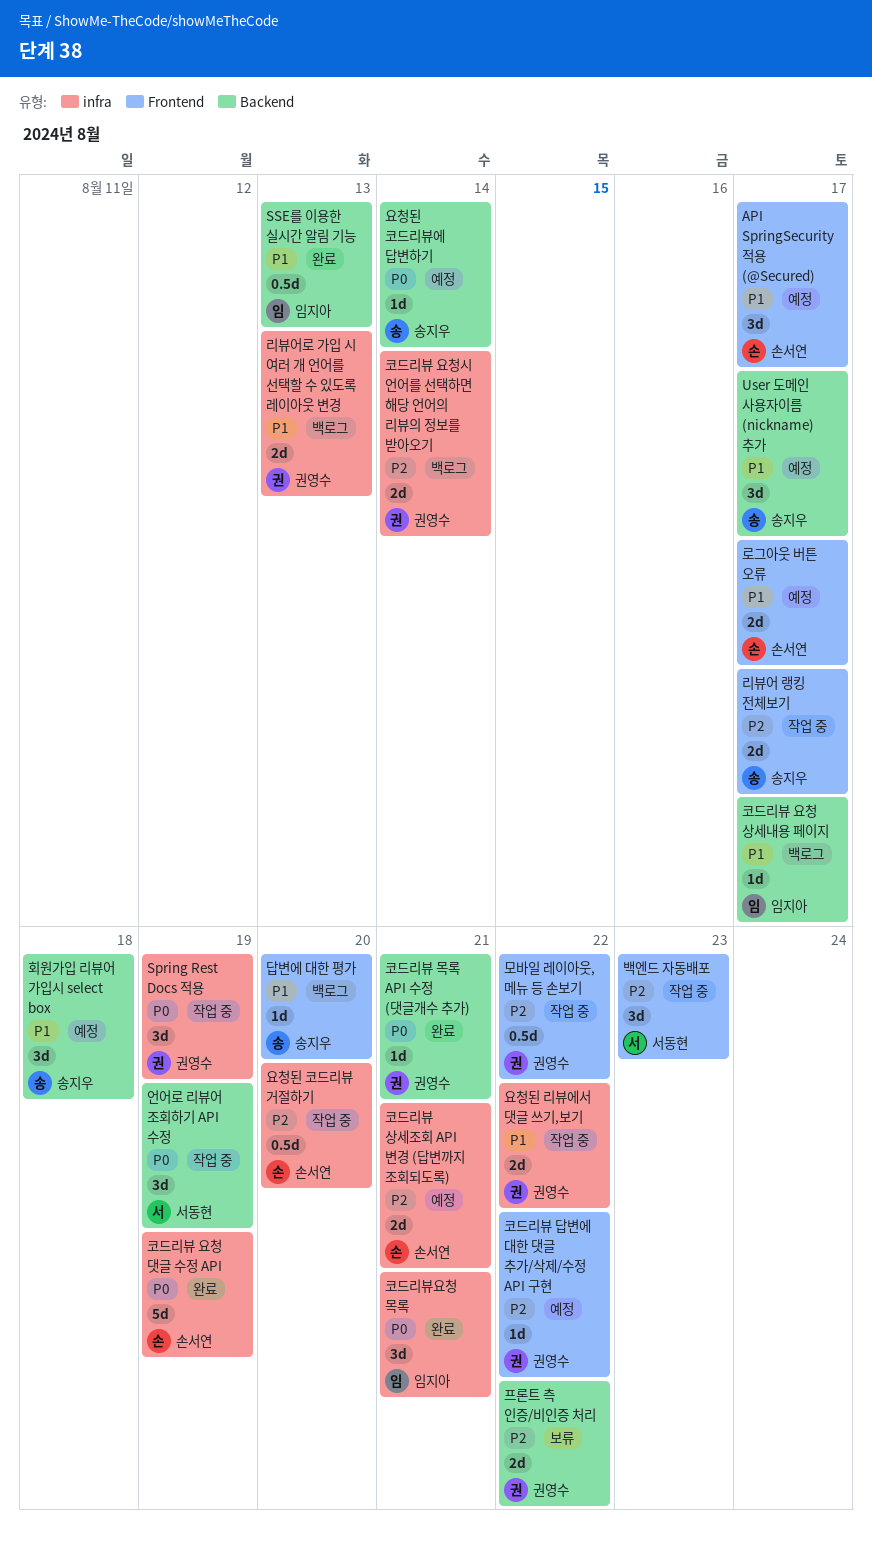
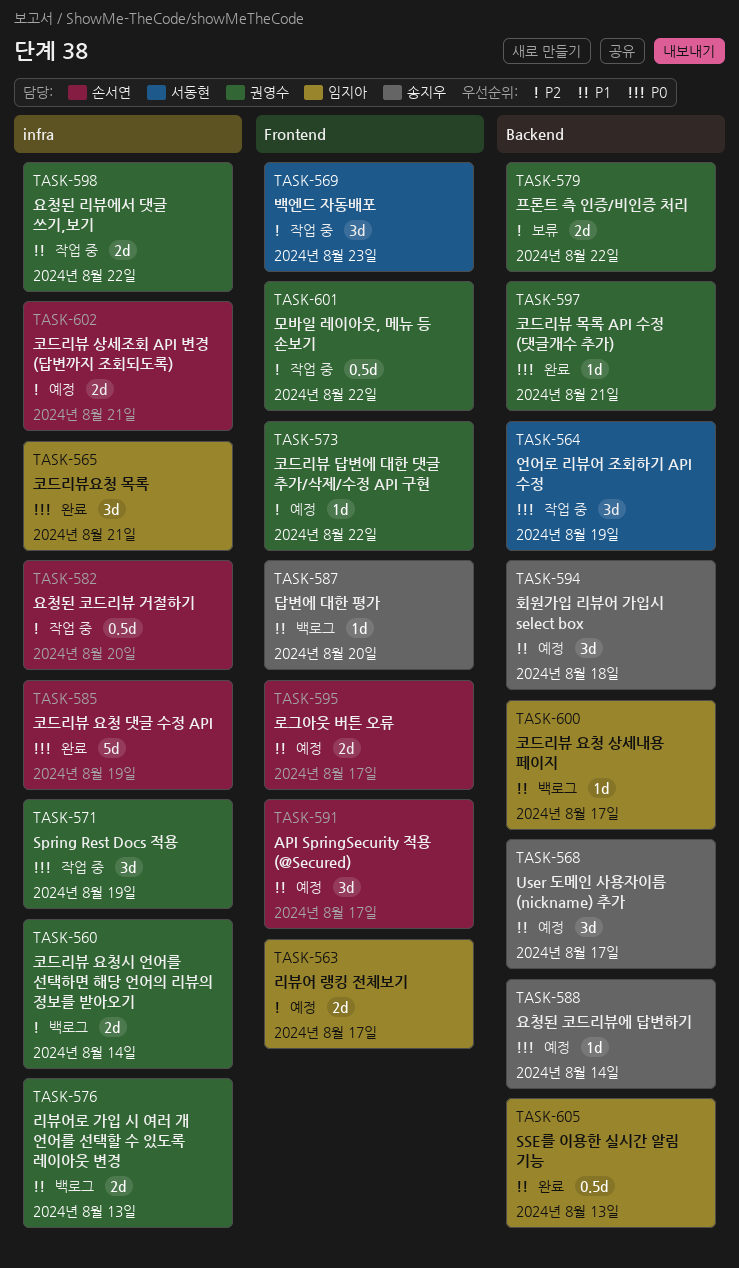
리뷰어 랭킹 전체보기, status: 작업 중 -> 예정
리뷰어 랭킹 전체보기, owner: 송지우 -> 임지아

